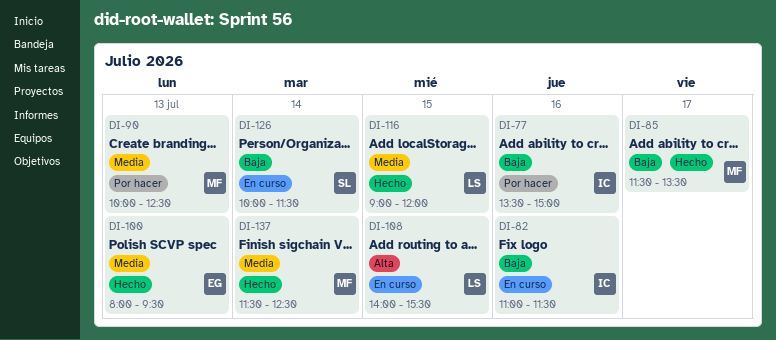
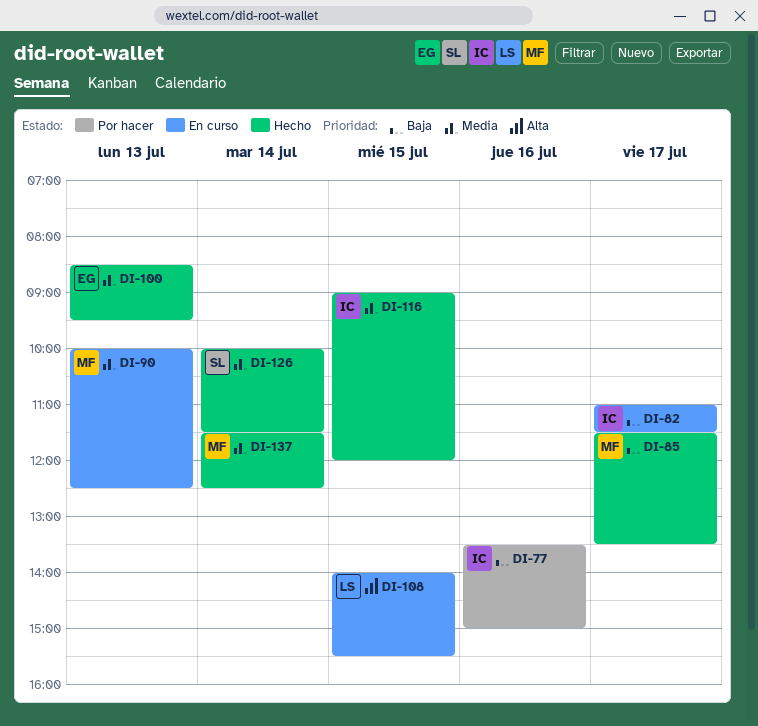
DI-82, day: Jul 16 -> Jul 17
DI-90, status: Por hacer -> En curso
DI-100, begins: 08:00 -> 08:30
DI-116, owner: LS -> IC
DI-126, status: En curso -> Hecho
DI-126, priority: Baja -> Media

